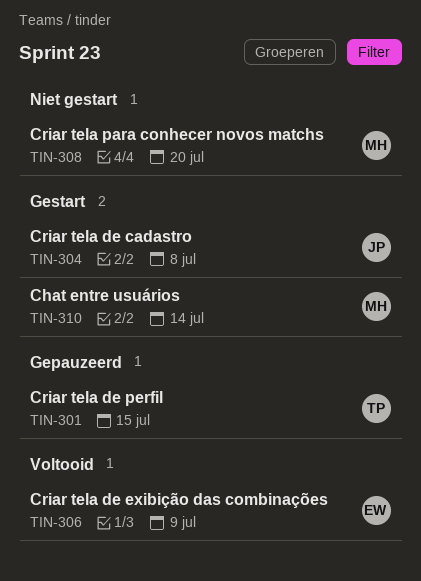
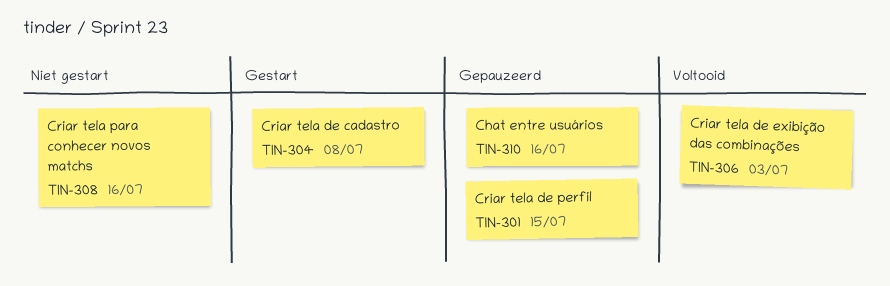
TIN-306, due: Jul 9 -> Jul 3
TIN-308, due: Jul 20 -> Jul 16
TIN-310, status: Gestart -> Gepauzeerd
TIN-310, due: Jul 14 -> Jul 16

